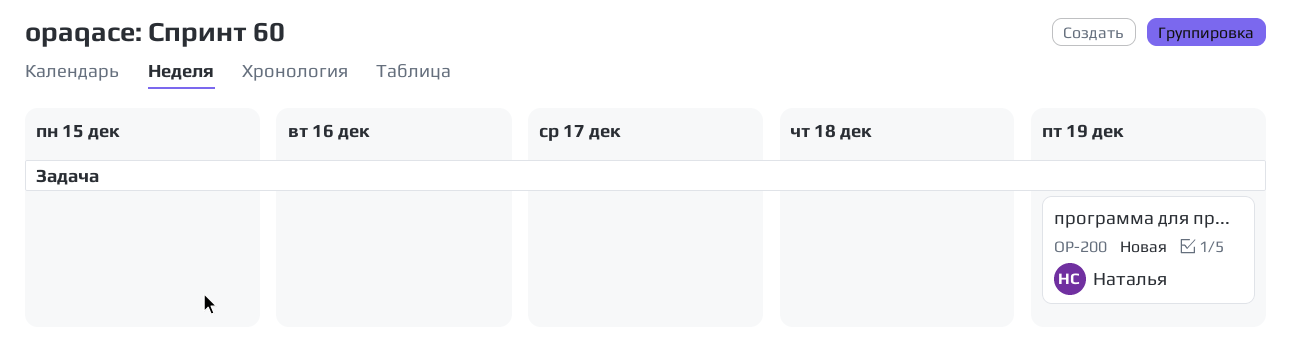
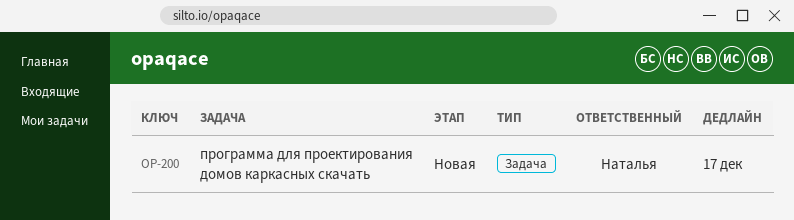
OP-200, due: Dec 19 -> Dec 17

